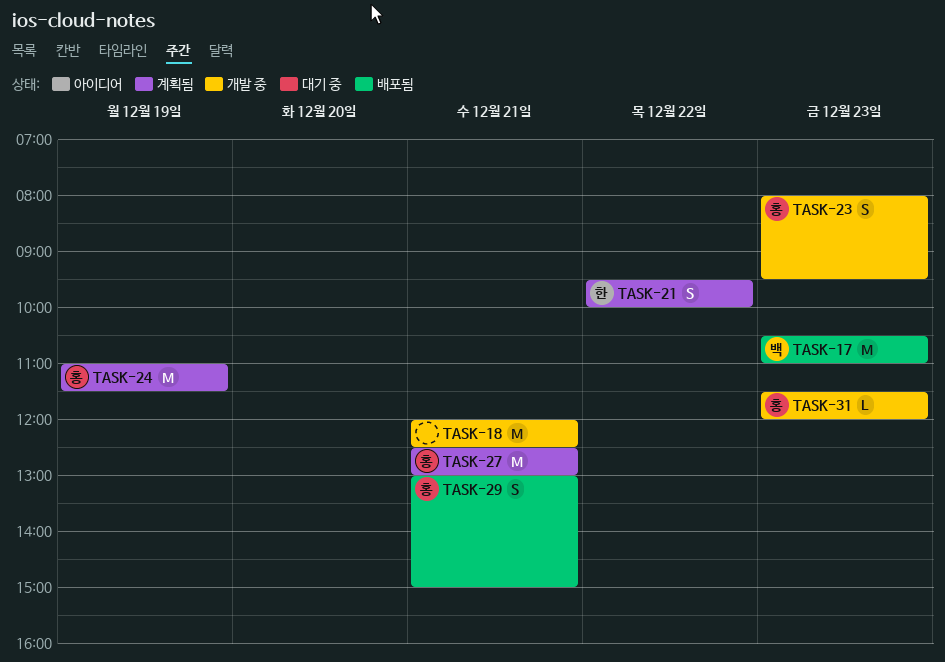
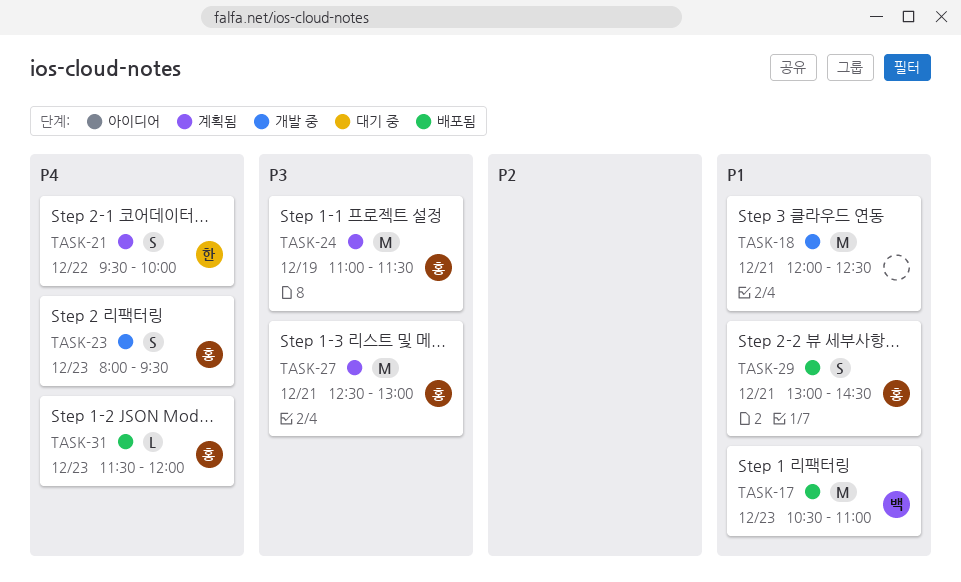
TASK-29, ends: 15:00 -> 14:30
TASK-31, status: 개발 중 -> 배포됨

